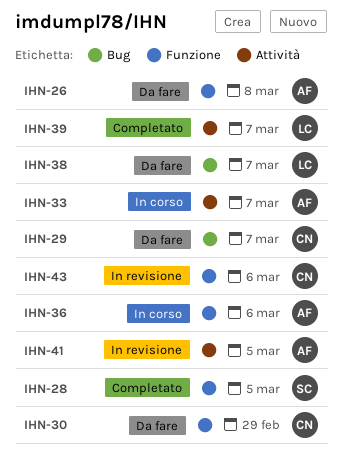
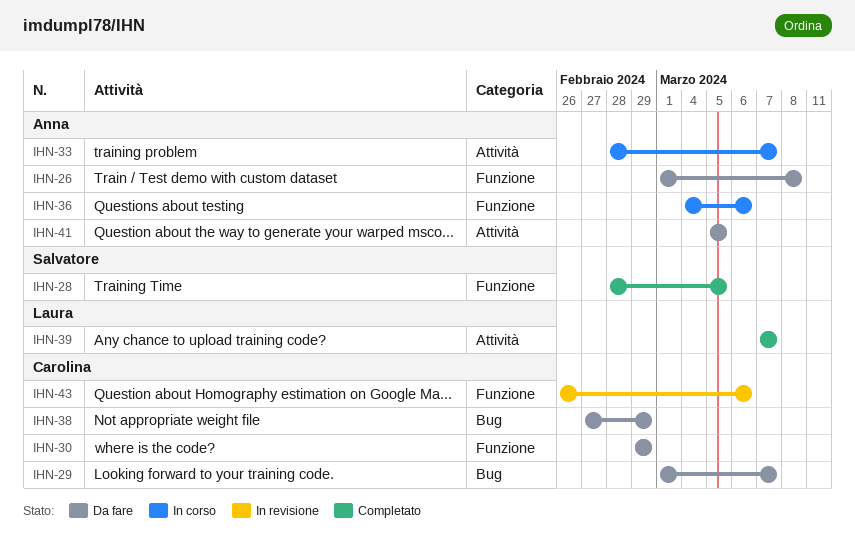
IHN-38, owner: Laura -> Carolina
IHN-38, due: Mar 7 -> Feb 29
IHN-41, status: In revisione -> Da fare

